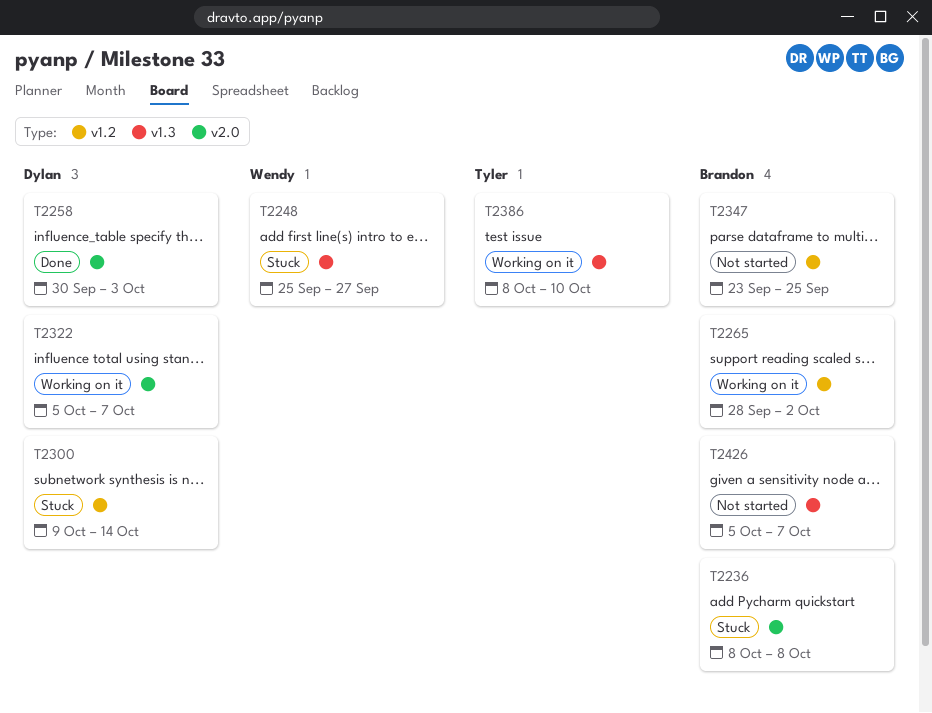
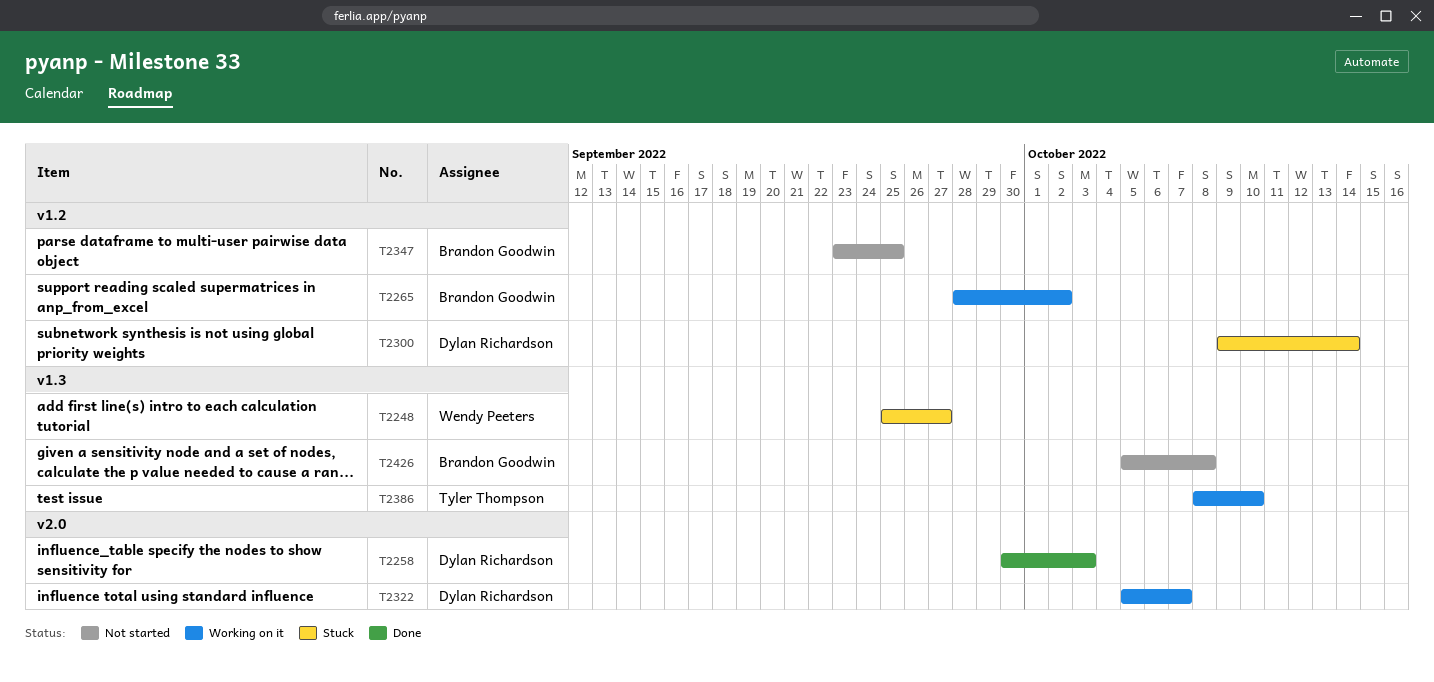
T2236: present -> none
T2426, due: Oct 7 -> Oct 8

